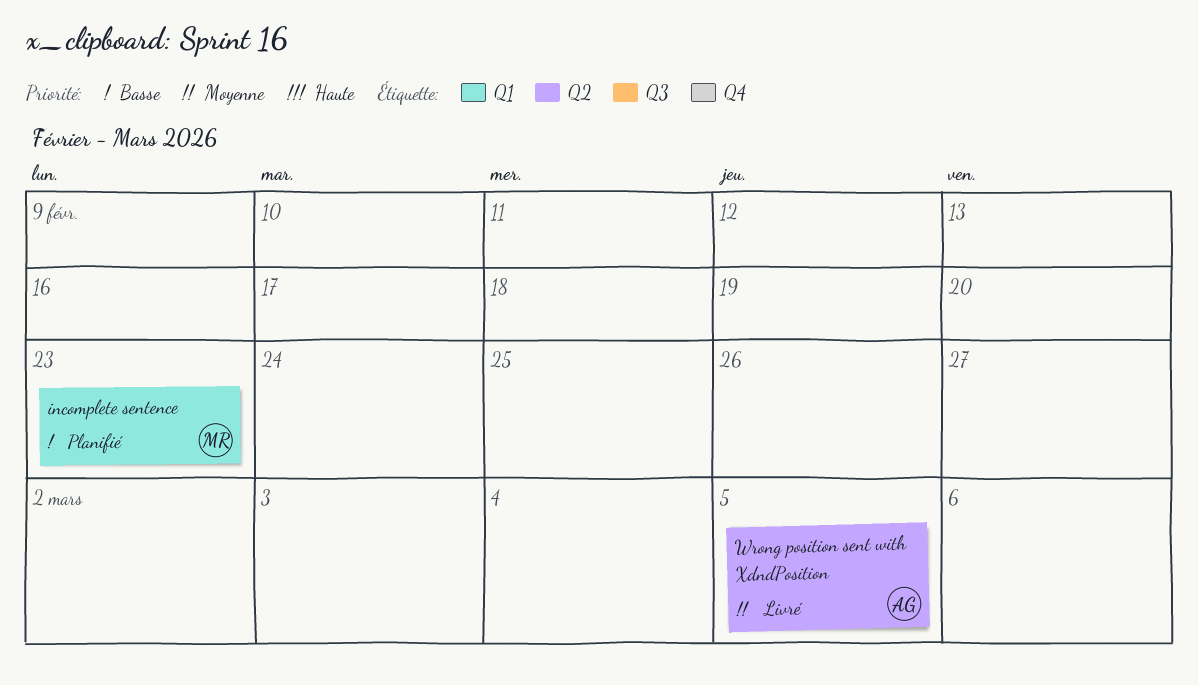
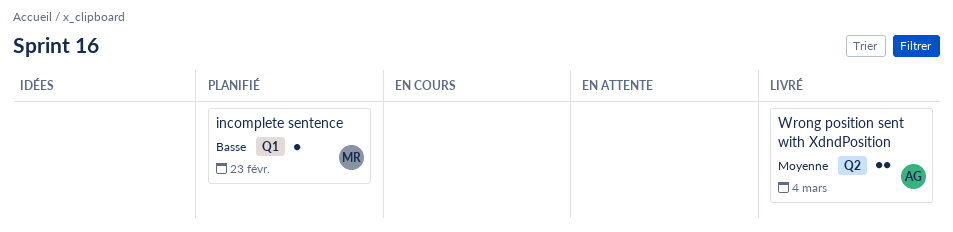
Wrong position sent with XdndPosition, due: Mar 5 -> Mar 4

